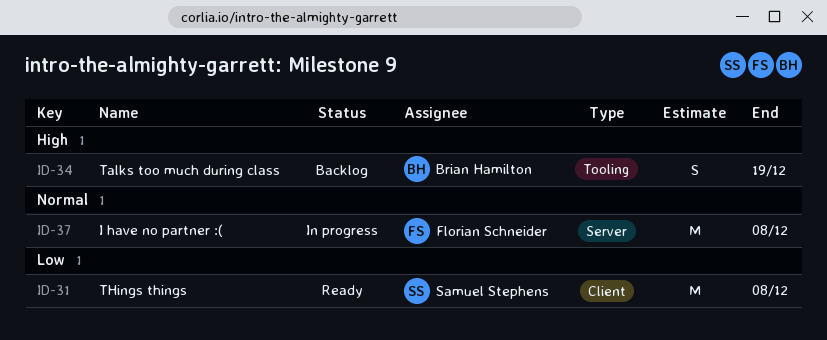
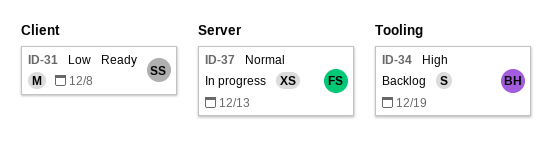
ID-37, estimate: M -> XS
ID-37, due: Dec 8 -> Dec 13

